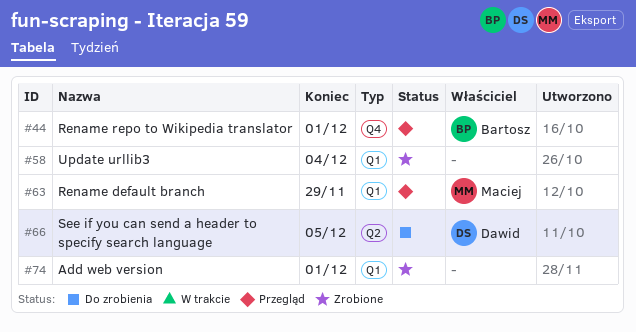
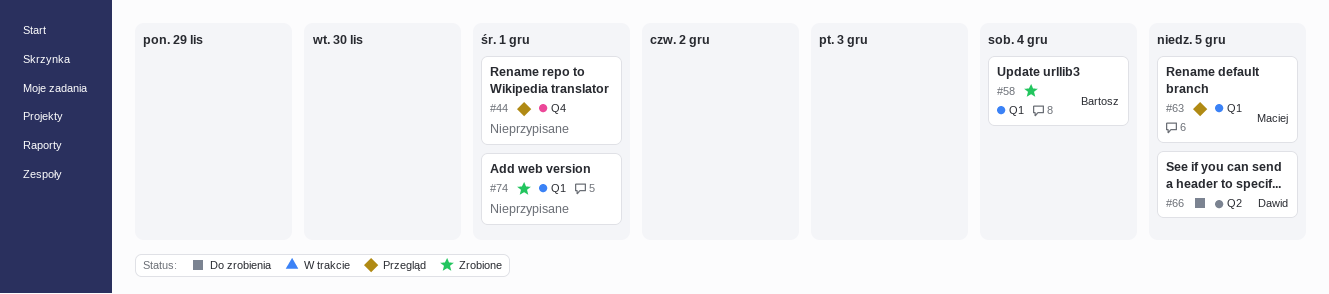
#44, owner: Bartosz -> none
#58, owner: none -> Bartosz
#63, due: Nov 29 -> Dec 5

